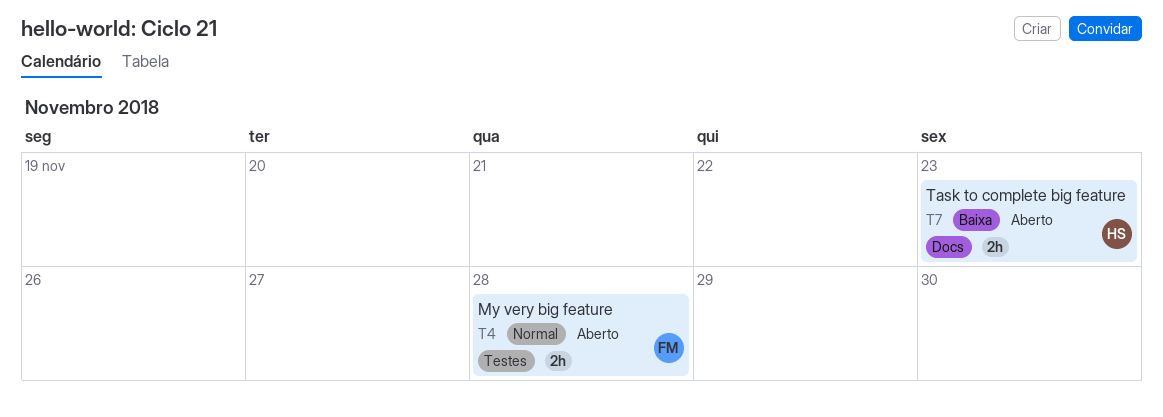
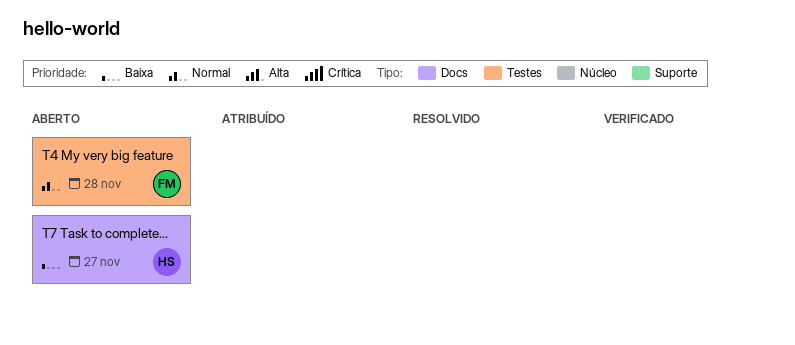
T7, due: Nov 23 -> Nov 27

